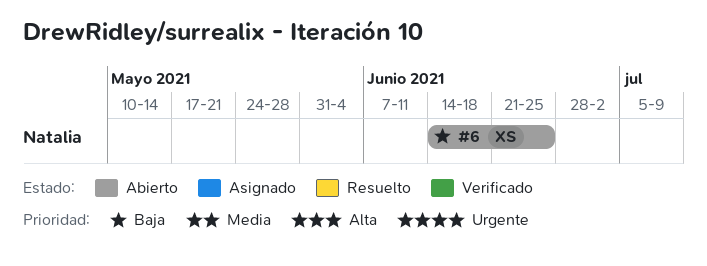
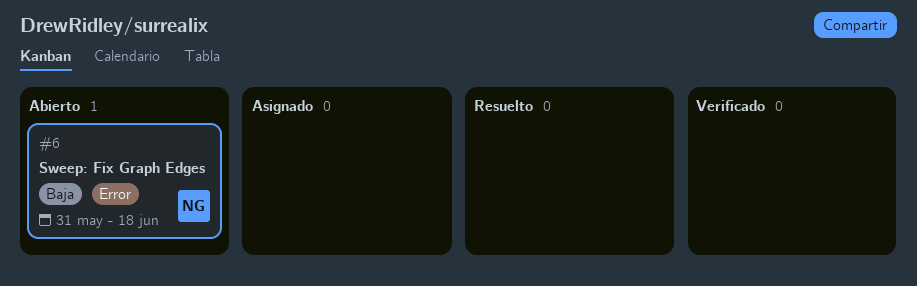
#6, start: Jun 14 -> May 31
#6, due: Jun 25 -> Jun 18

